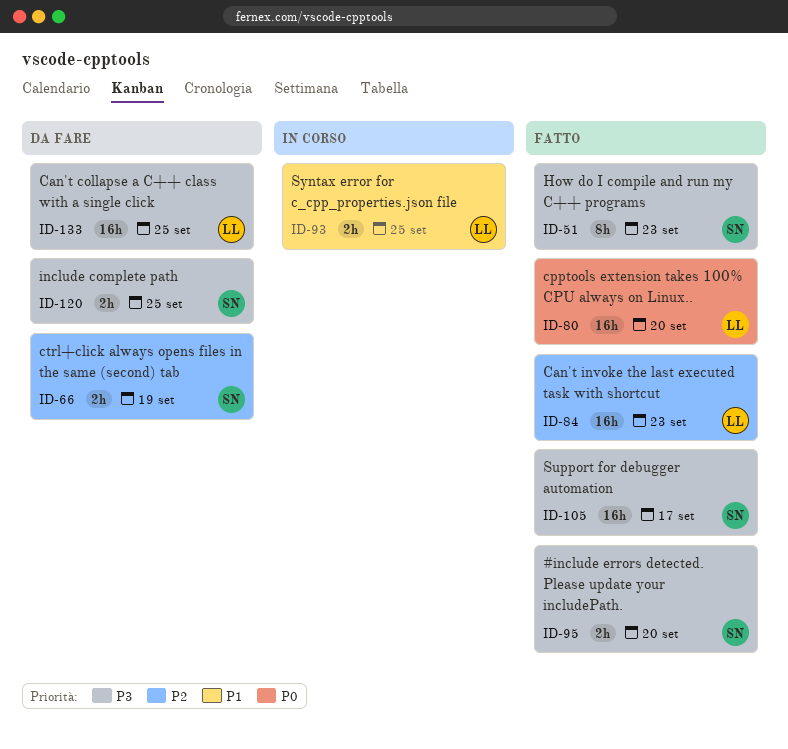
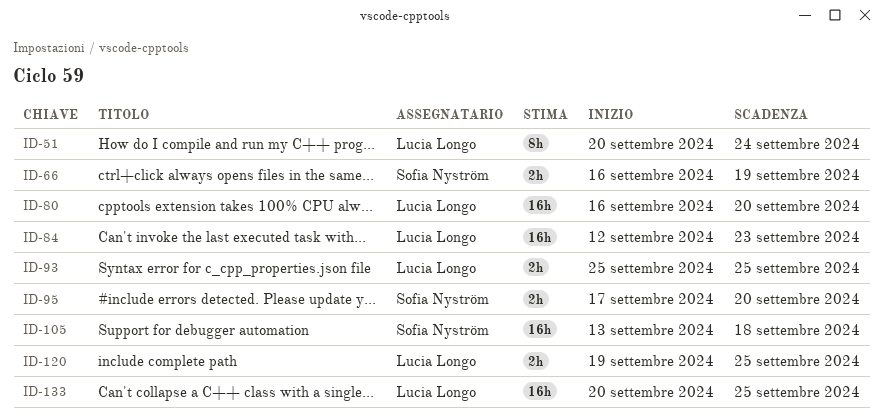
ID-51, owner: Sofia Nyström -> Lucia Longo
ID-51, due: Sep 23 -> Sep 24
ID-105, due: Sep 17 -> Sep 18
ID-120, owner: Sofia Nyström -> Lucia Longo

